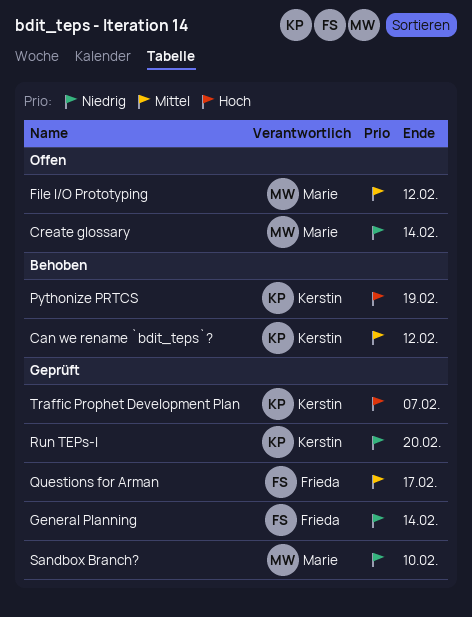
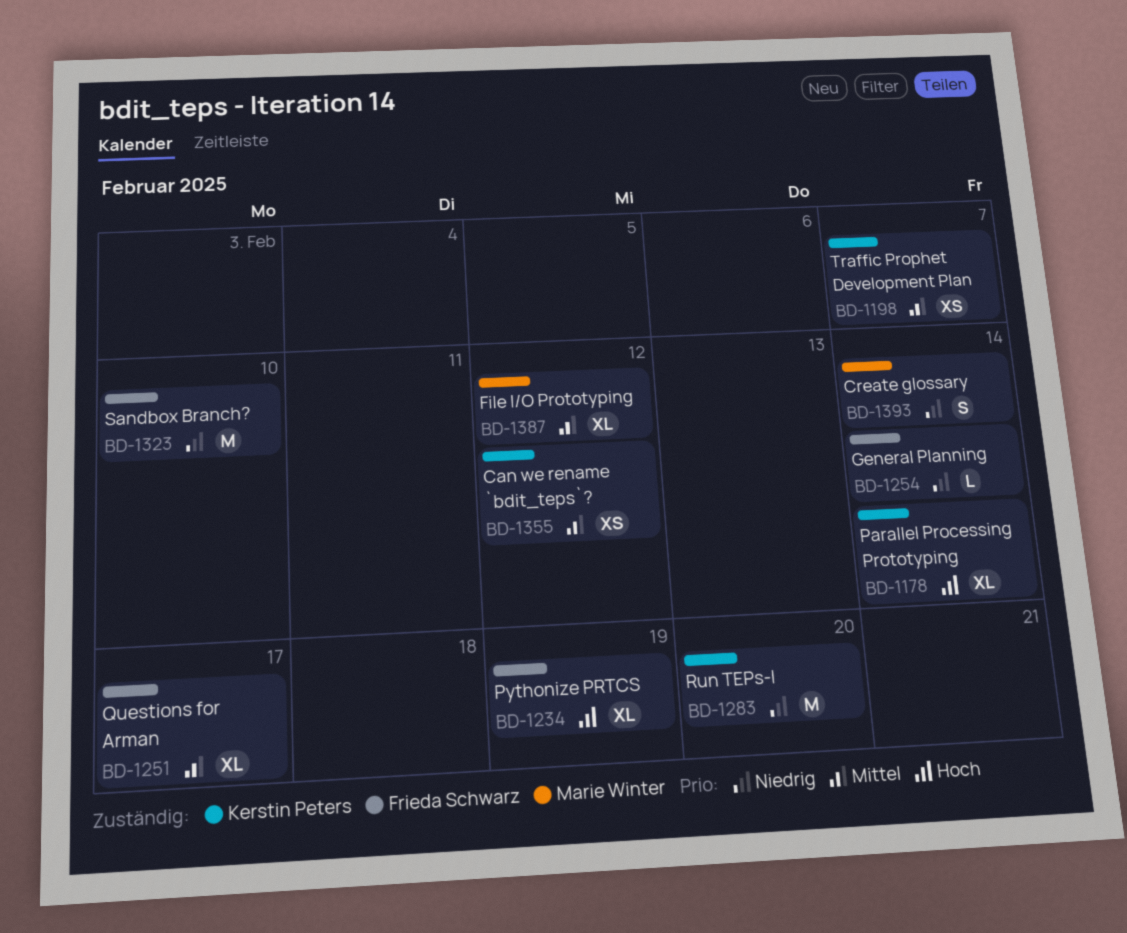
Parallel Processing Prototyping: none -> present
Pythonize PRTCS, owner: Kerstin Peters -> Frieda Schwarz
Sandbox Branch?, owner: Marie Winter -> Frieda Schwarz
Traffic Prophet Development Plan, priority: Hoch -> Mittel

